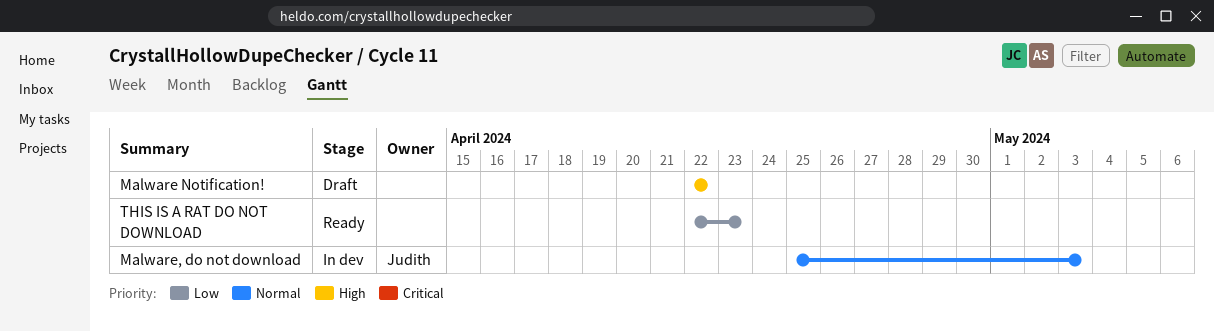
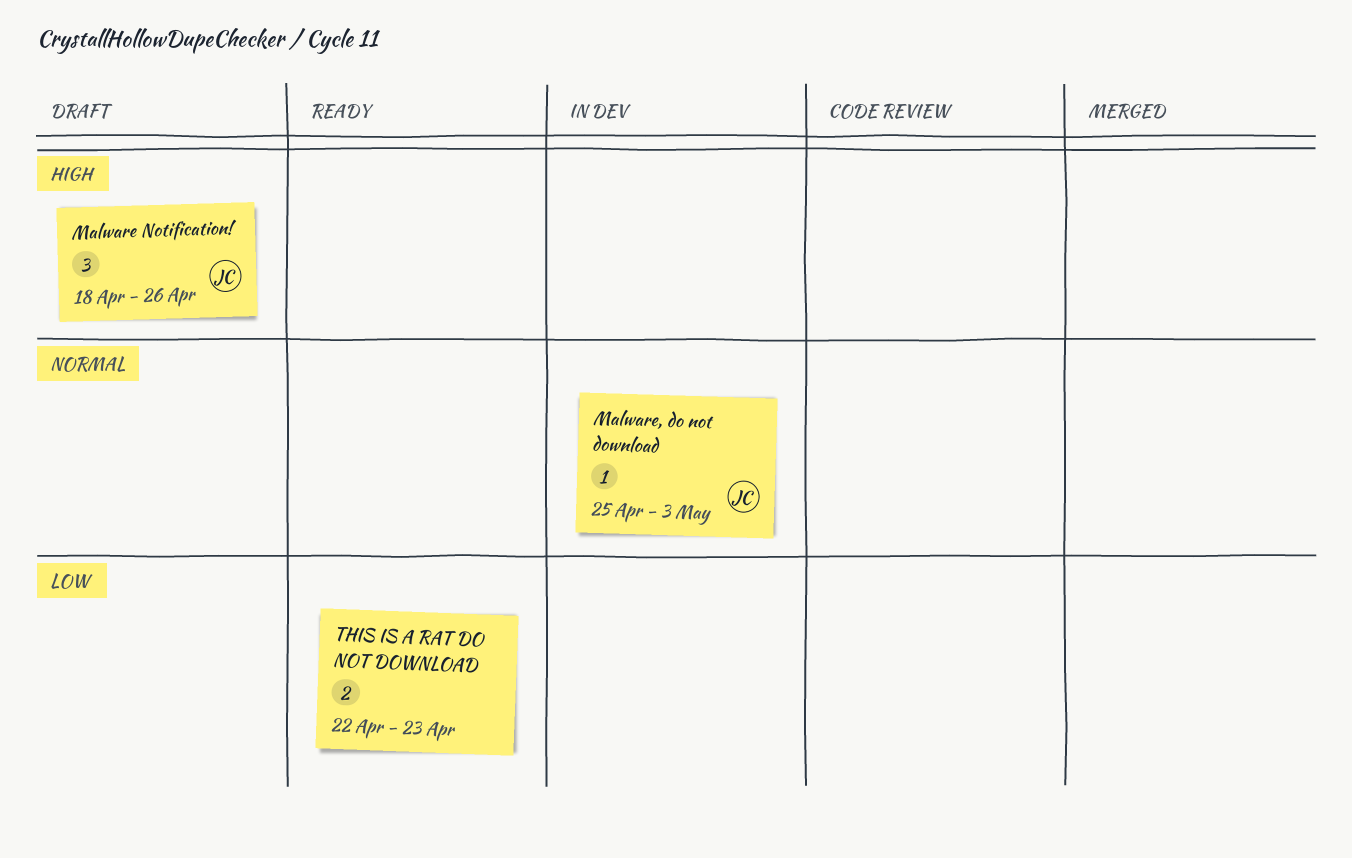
Malware Notification!, owner: none -> Judith
Malware Notification!, start: Apr 22 -> Apr 18
Malware Notification!, due: Apr 22 -> Apr 26

